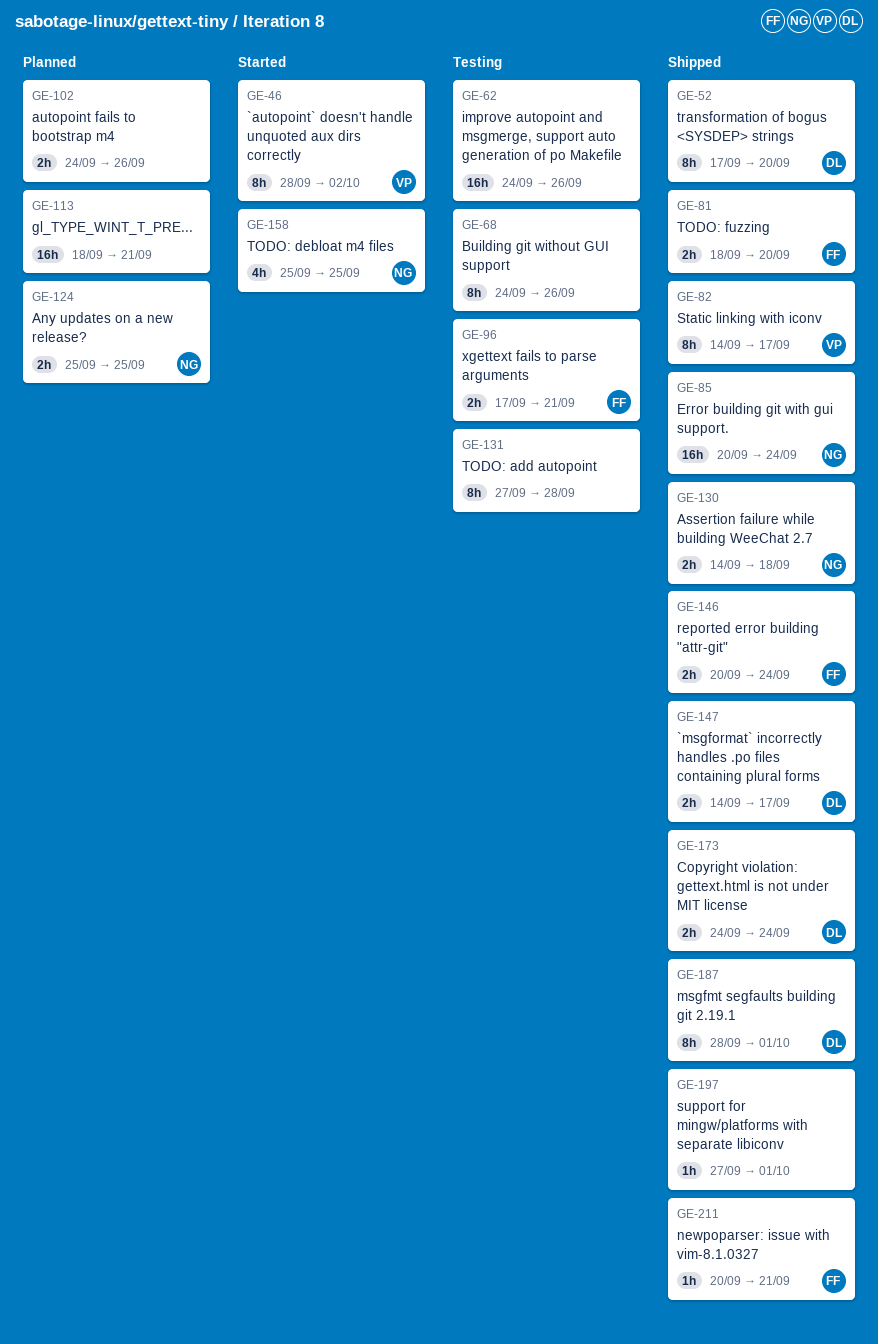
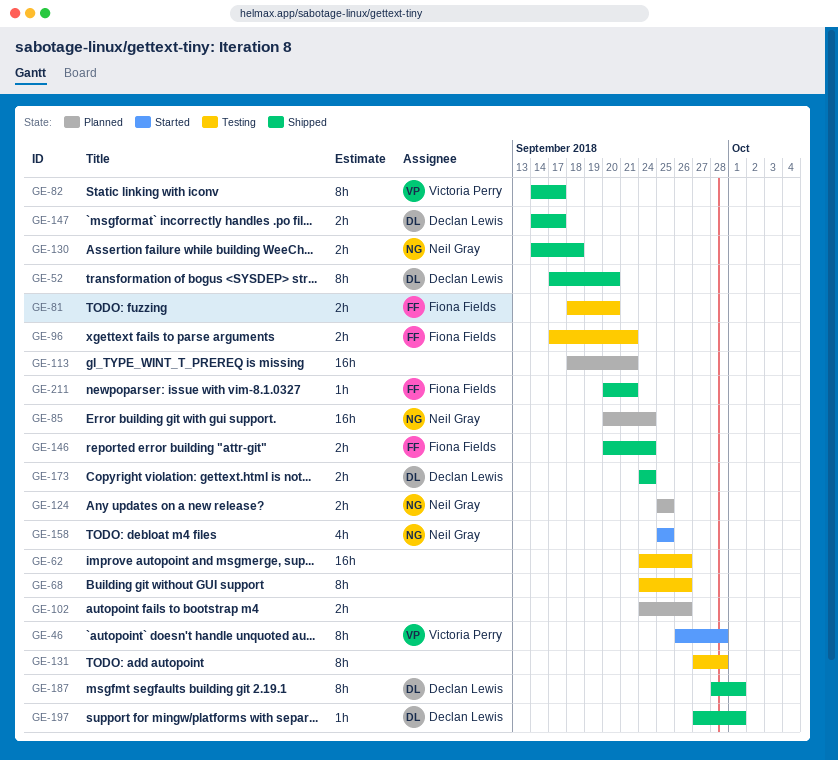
GE-46, start: Sep 28 -> Sep 26
GE-46, due: Oct 2 -> Sep 28
GE-81, status: Shipped -> Testing
GE-85, status: Shipped -> Planned
GE-197, owner: none -> Declan Lewis

